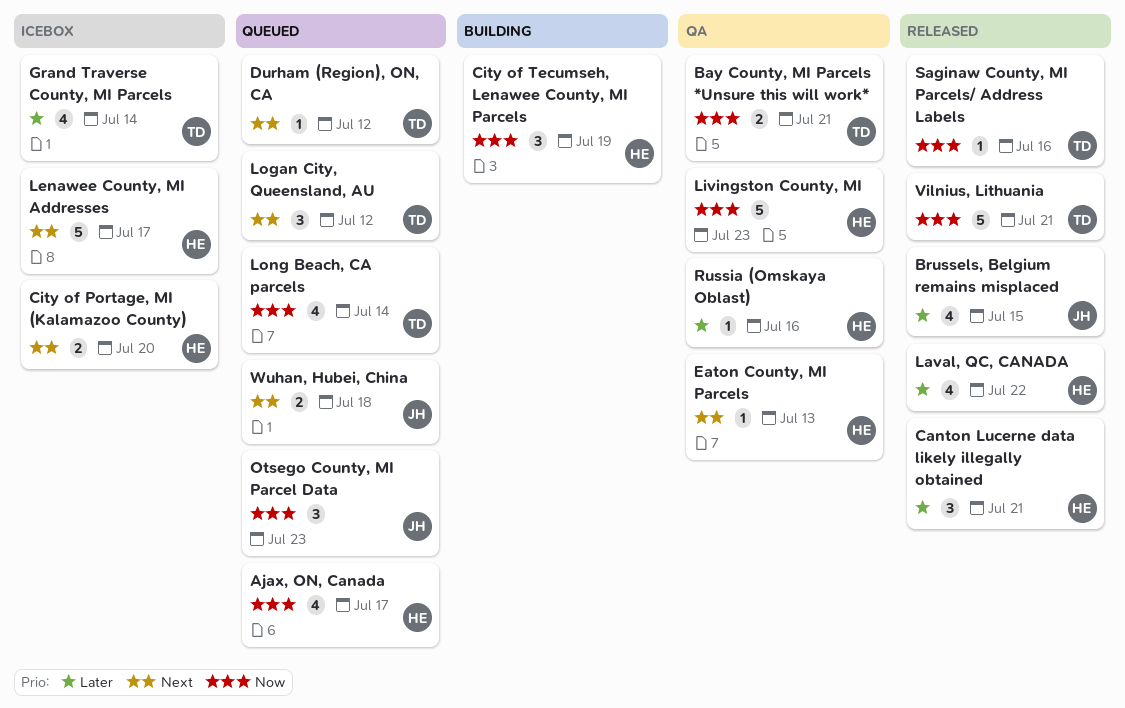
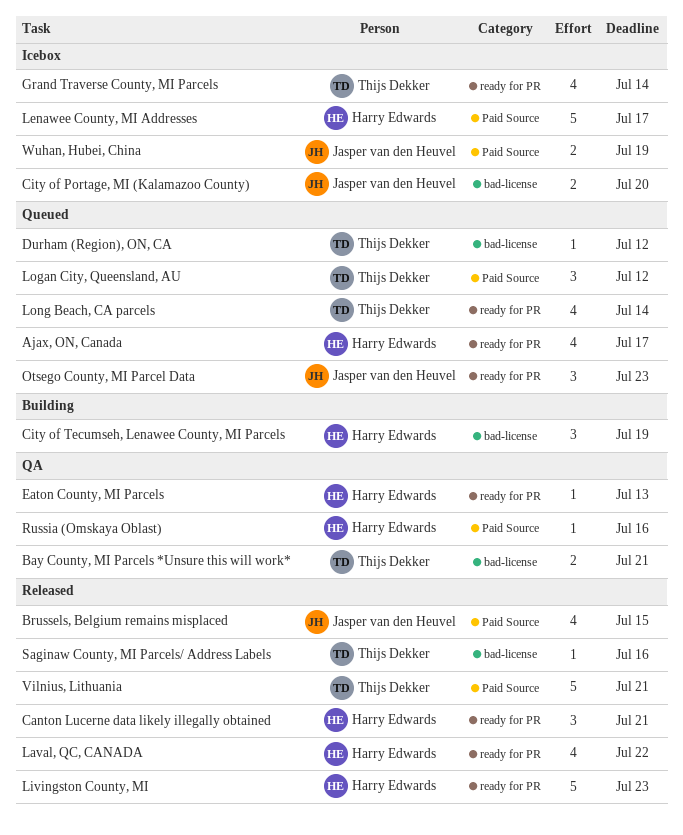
City of Portage, MI (Kalamazoo County), owner: Harry Edwards -> Jasper van den Heuvel
Livingston County, MI, status: QA -> Released
Wuhan, Hubei, China, status: Queued -> Icebox
Wuhan, Hubei, China, due: Jul 18 -> Jul 19

